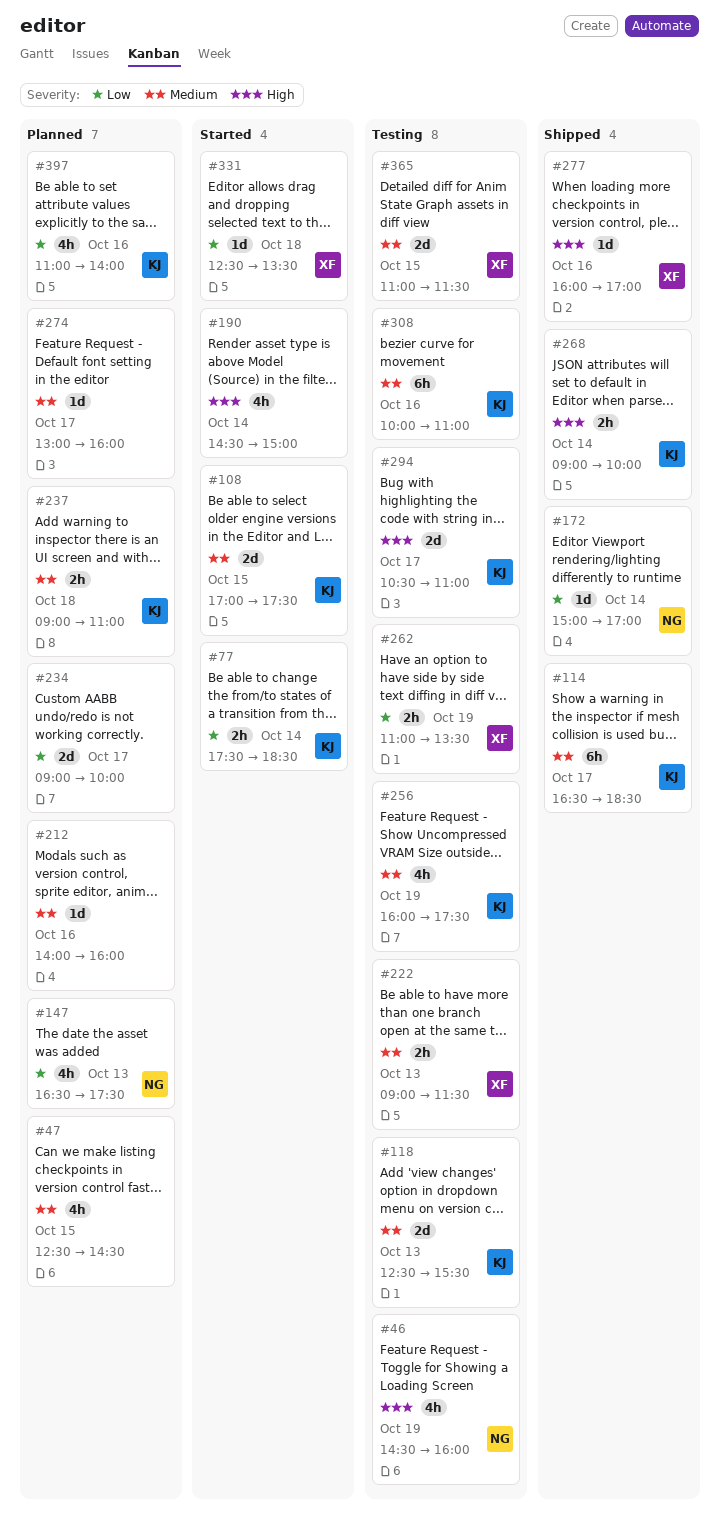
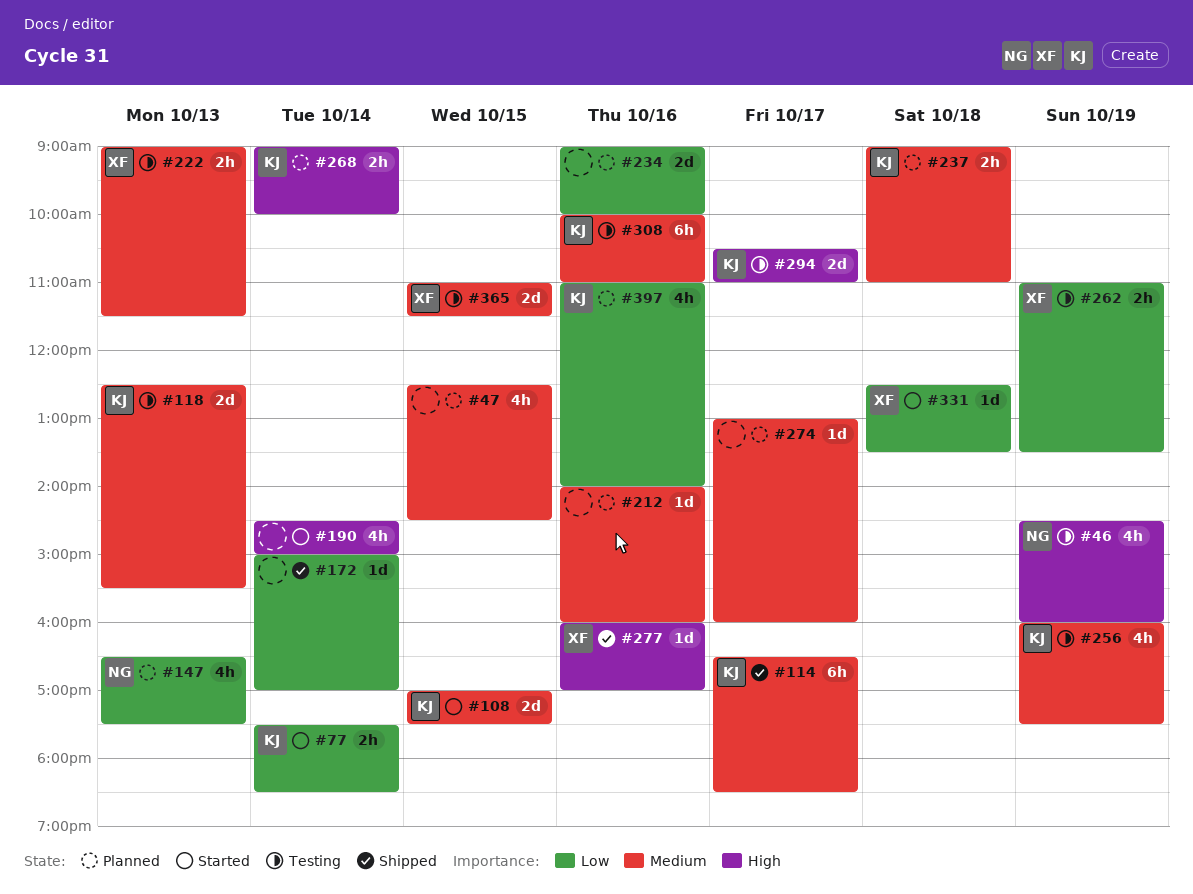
#172, owner: NG -> none
#234, day: Oct 17 -> Oct 16
#268, status: Shipped -> Planned

